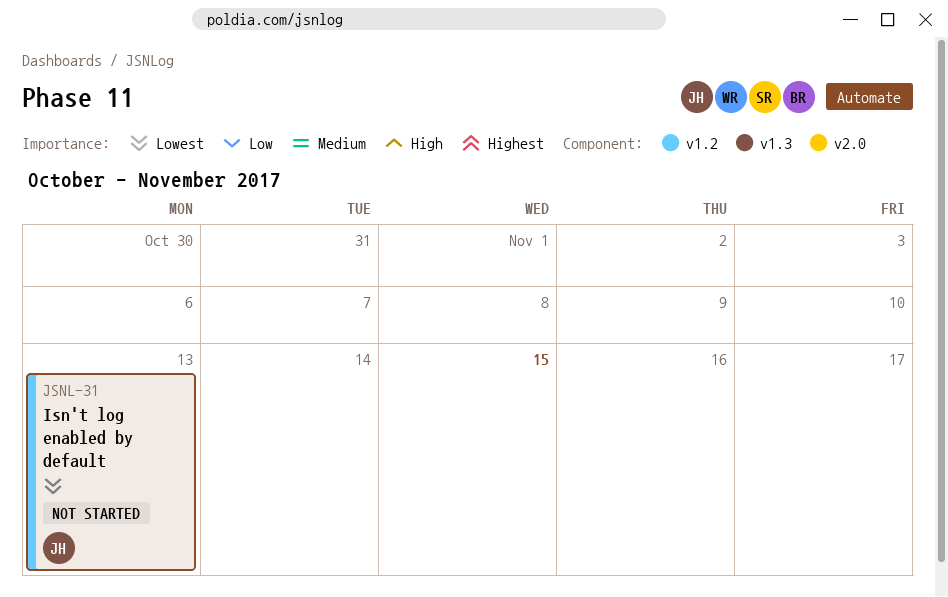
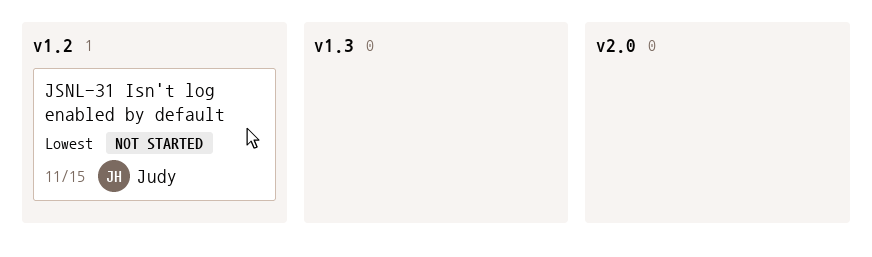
JSNL-31, due: Nov 13 -> Nov 15

